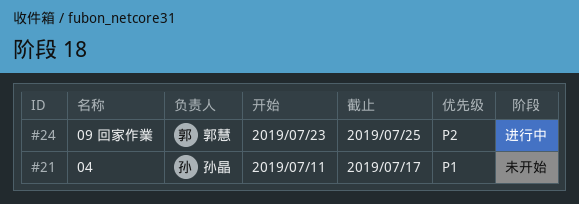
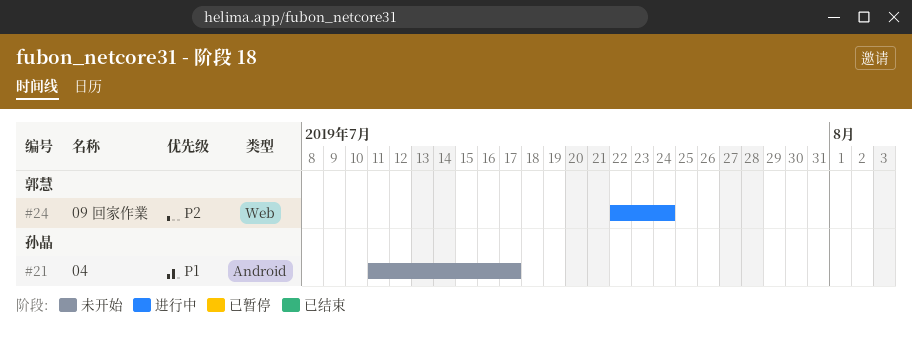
#24, start: Jul 23 -> Jul 22
#24, due: Jul 25 -> Jul 24

